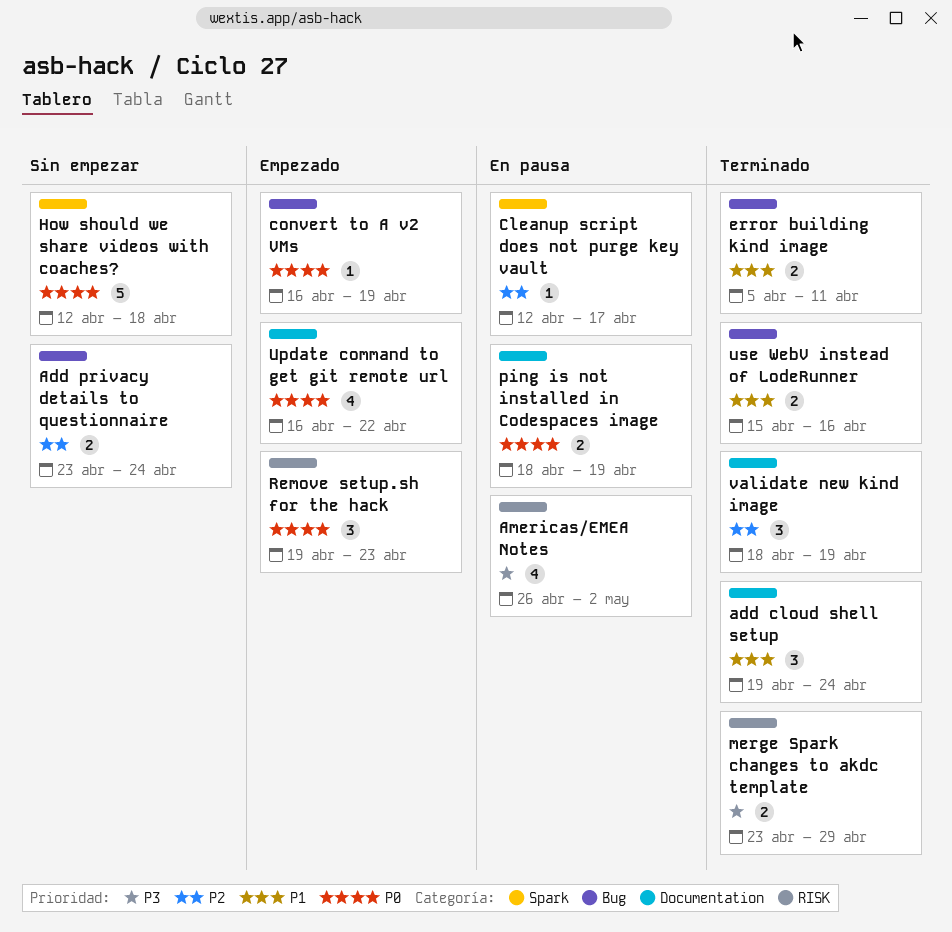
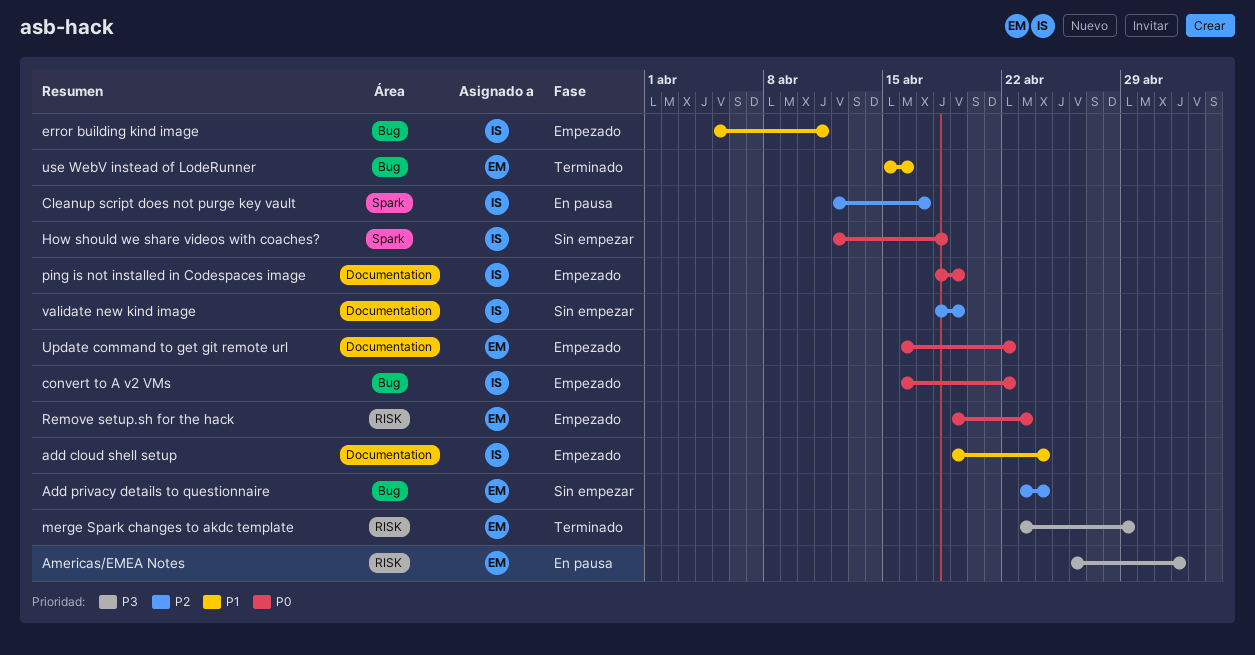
add cloud shell setup, status: Terminado -> Empezado
convert to A v2 VMs, due: Apr 19 -> Apr 22
error building kind image, status: Terminado -> Empezado
ping is not installed in Codespaces image, status: En pausa -> Empezado
validate new kind image, status: Terminado -> Sin empezar

